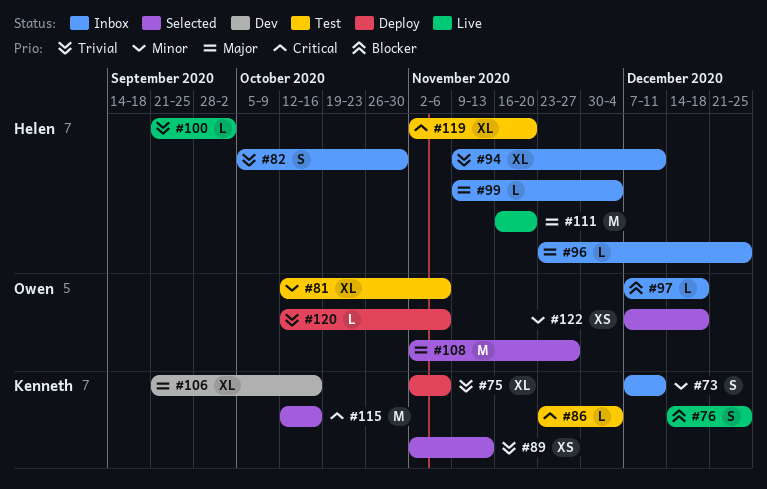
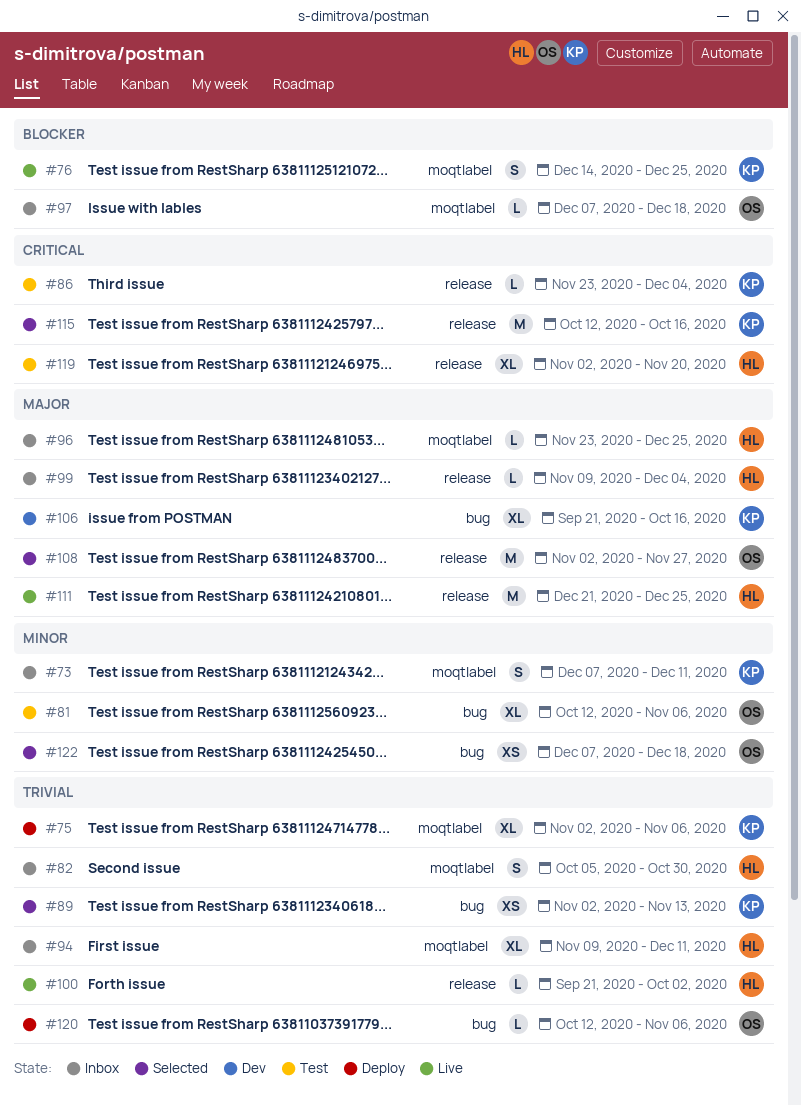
#111, start: Nov 16 -> Dec 21
#111, due: Nov 20 -> Dec 25

